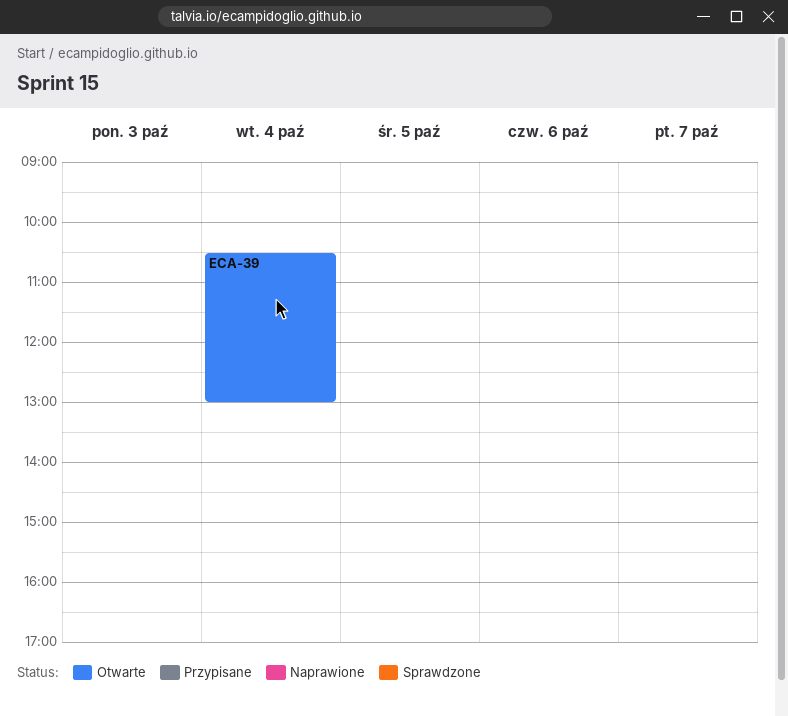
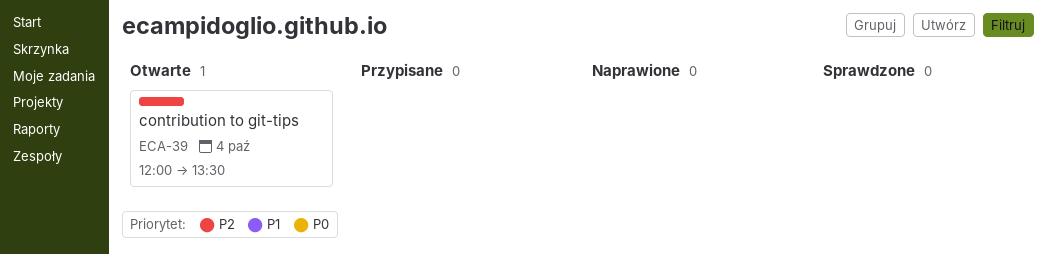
ECA-39, begins: 10:30 -> 12:00
ECA-39, ends: 13:00 -> 13:30

